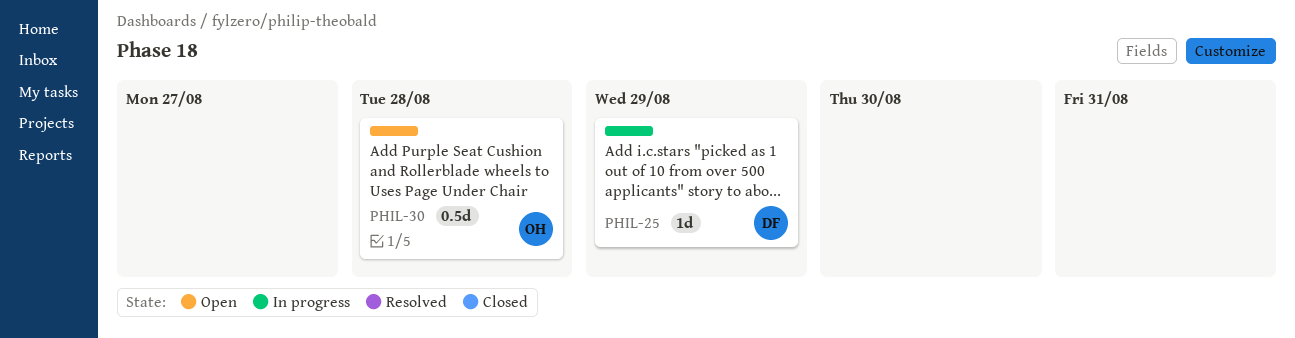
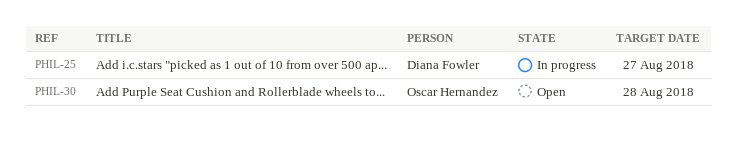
PHIL-25, due: Aug 29 -> Aug 27

